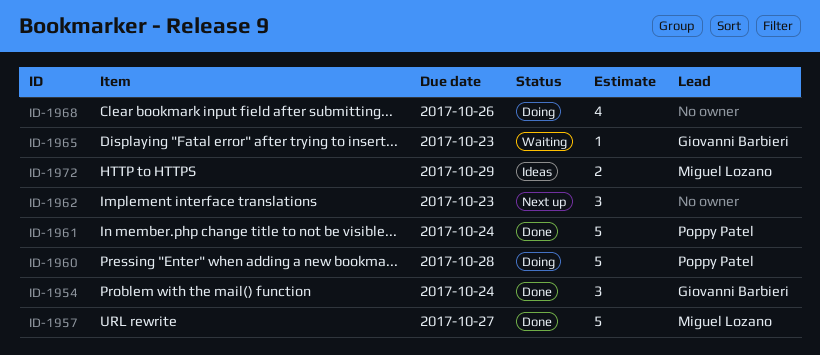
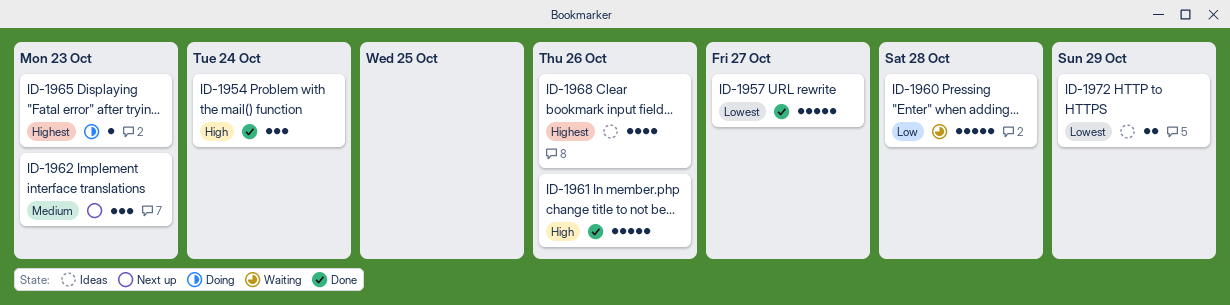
ID-1960, status: Doing -> Waiting
ID-1961, due: Oct 24 -> Oct 26
ID-1965, status: Waiting -> Doing
ID-1968, status: Doing -> Ideas

